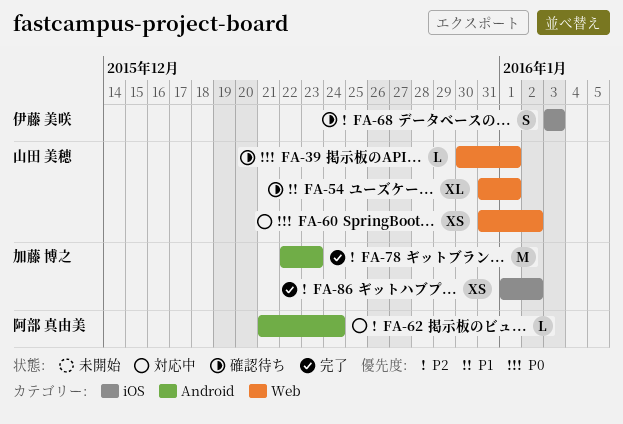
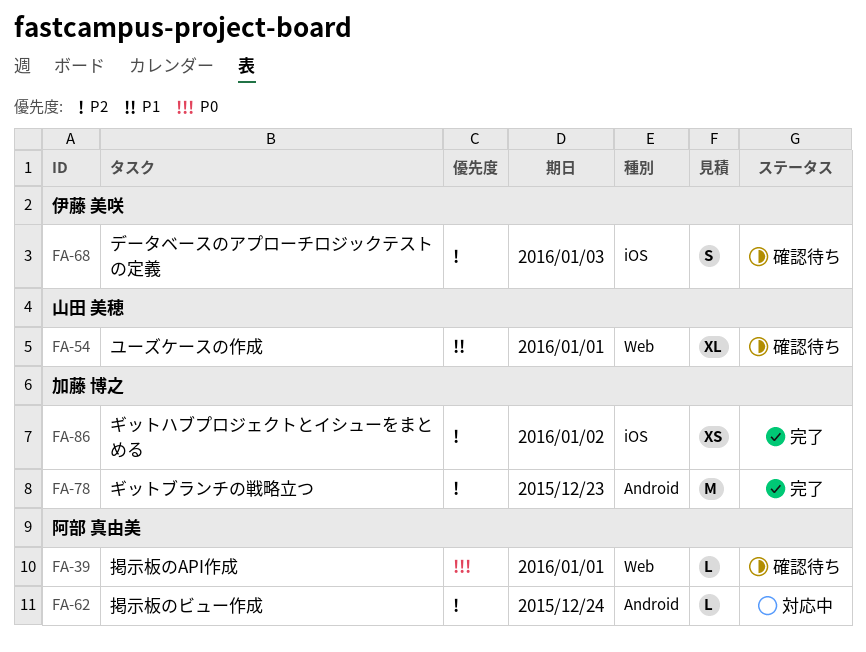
FA-39, owner: 山田 美穂 -> 阿部 真由美
FA-60: present -> none

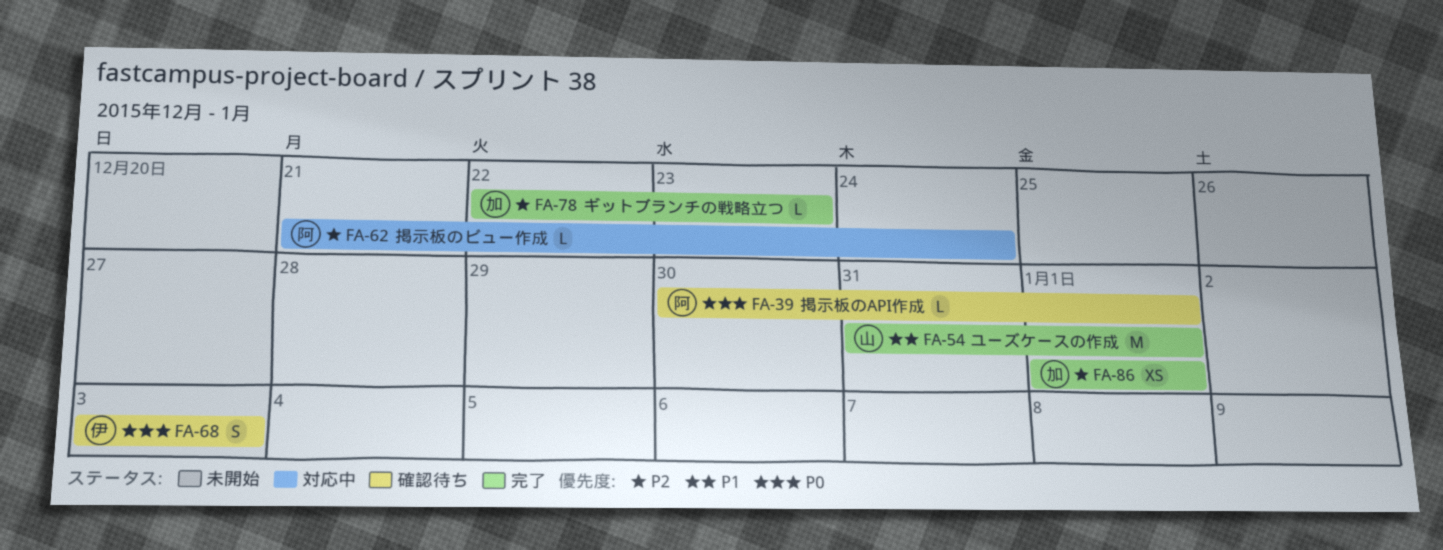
FA-54, status: 確認待ち -> 完了
FA-54, estimate: XL -> M
FA-68, priority: P2 -> P0
FA-78, estimate: M -> L
FA-86, due: Jan 2 -> Jan 1

